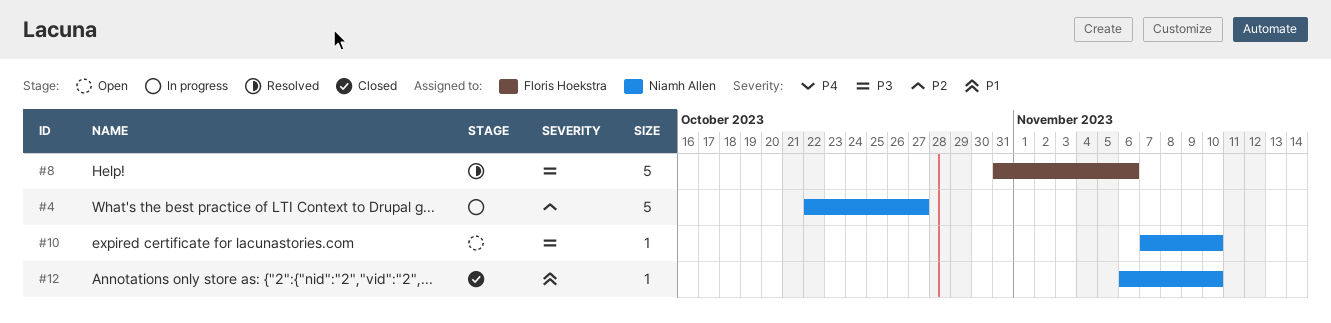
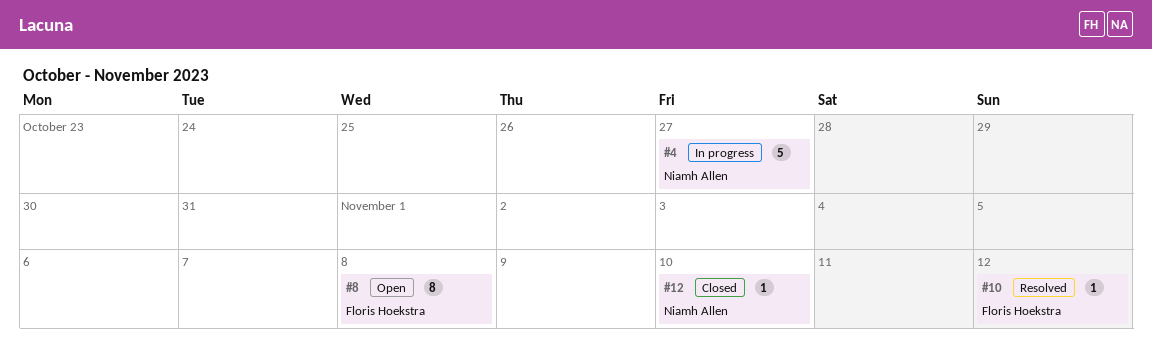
#8, status: Resolved -> Open
#8, estimate: 5 -> 8
#8, due: Nov 6 -> Nov 8
#10, status: Open -> Resolved
#10, owner: Niamh Allen -> Floris Hoekstra
#10, due: Nov 10 -> Nov 12

